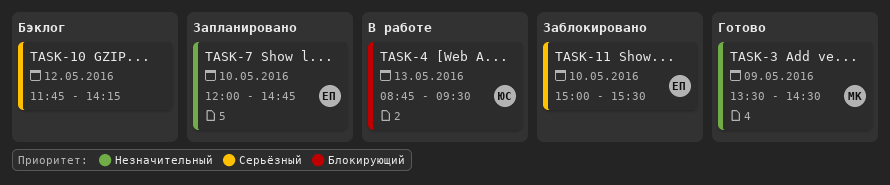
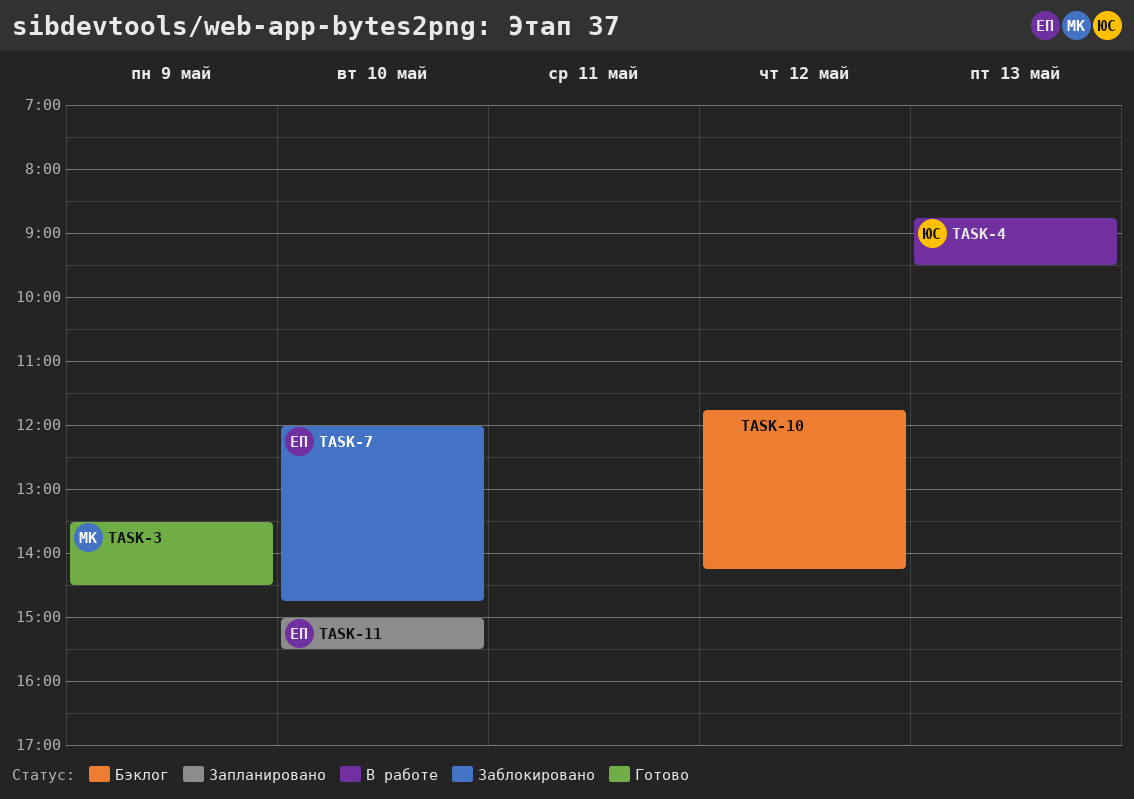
TASK-7, status: Запланировано -> Заблокировано
TASK-11, status: Заблокировано -> Запланировано

